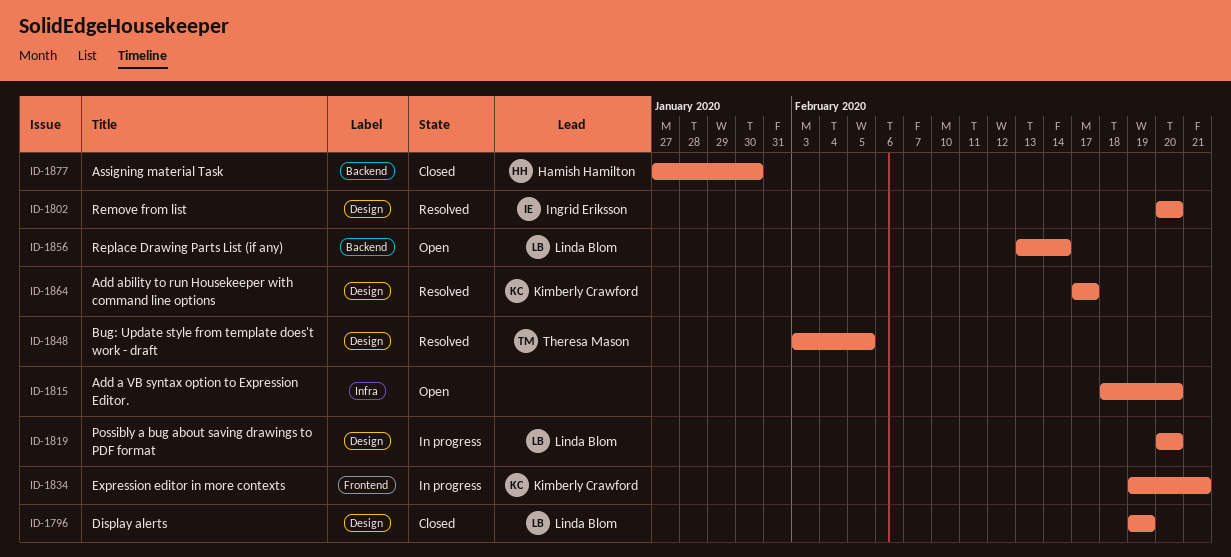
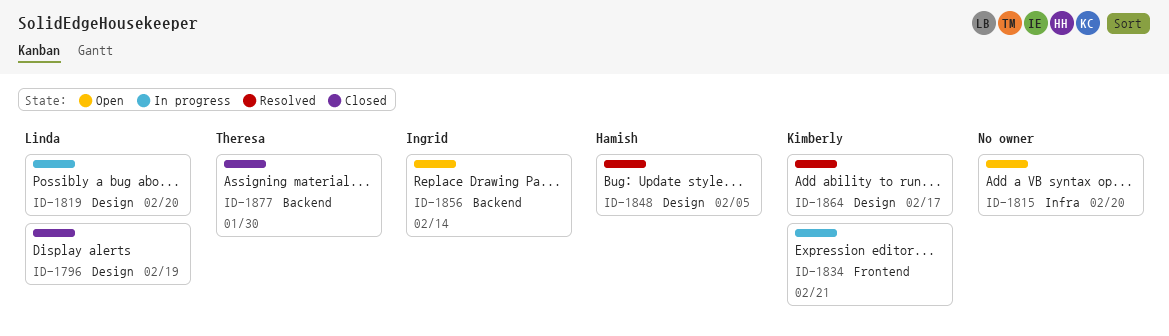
ID-1802: present -> none
ID-1848, owner: Theresa Mason -> Hamish Hamilton
ID-1856, owner: Linda Blom -> Ingrid Eriksson
ID-1877, owner: Hamish Hamilton -> Theresa Mason

